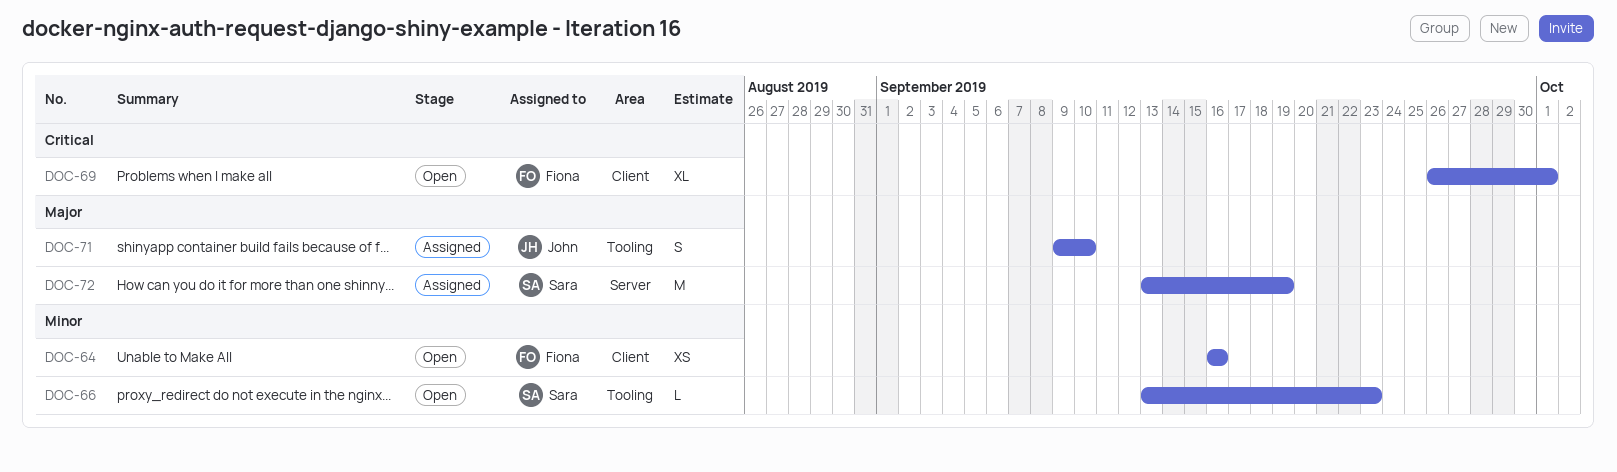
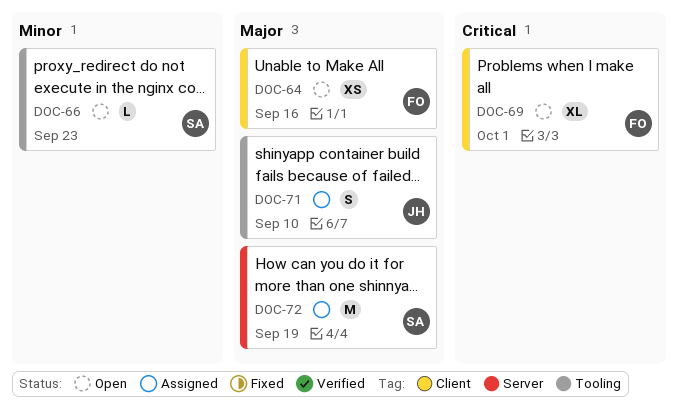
DOC-64, priority: Minor -> Major

